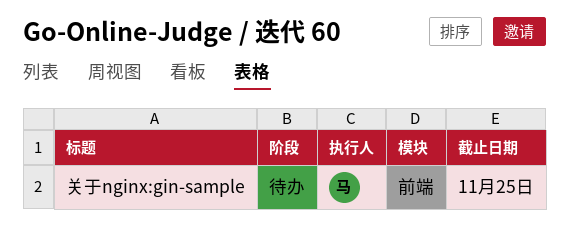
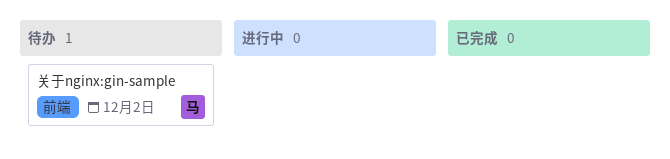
关于nginx:gin-sample, due: Nov 25 -> Dec 2

